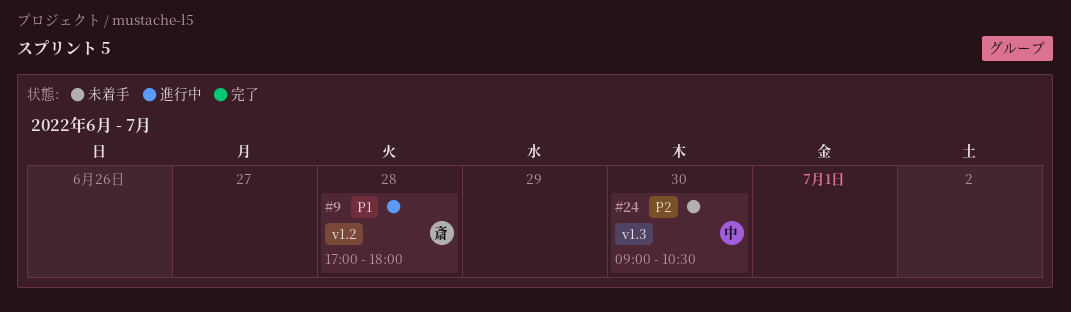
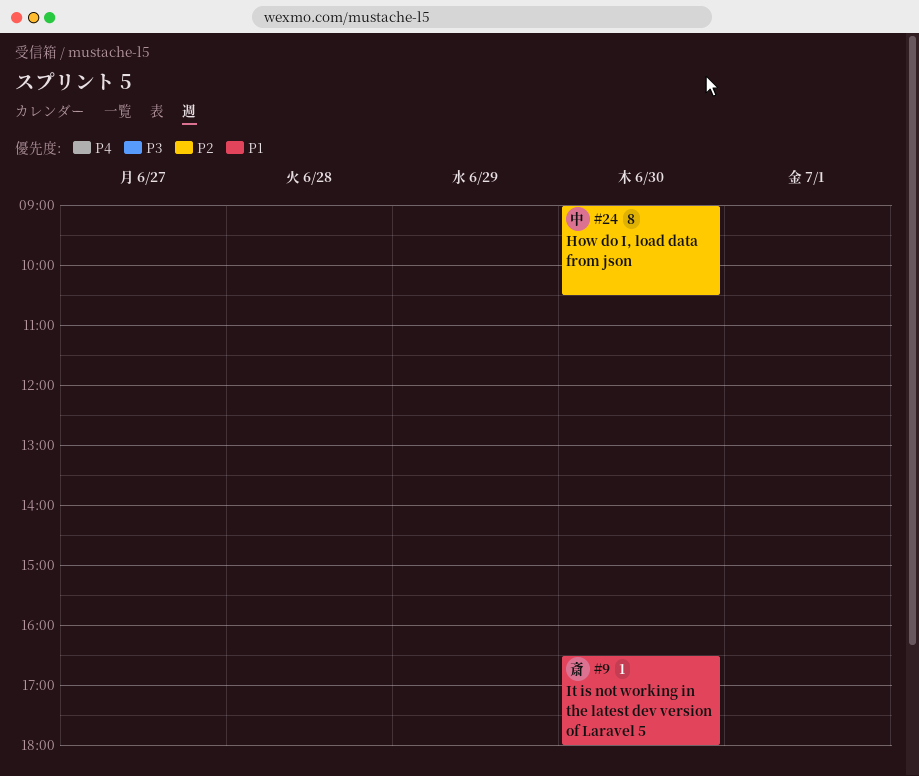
#9, day: Jun 28 -> Jun 30
#9, begins: 17:00 -> 16:30

